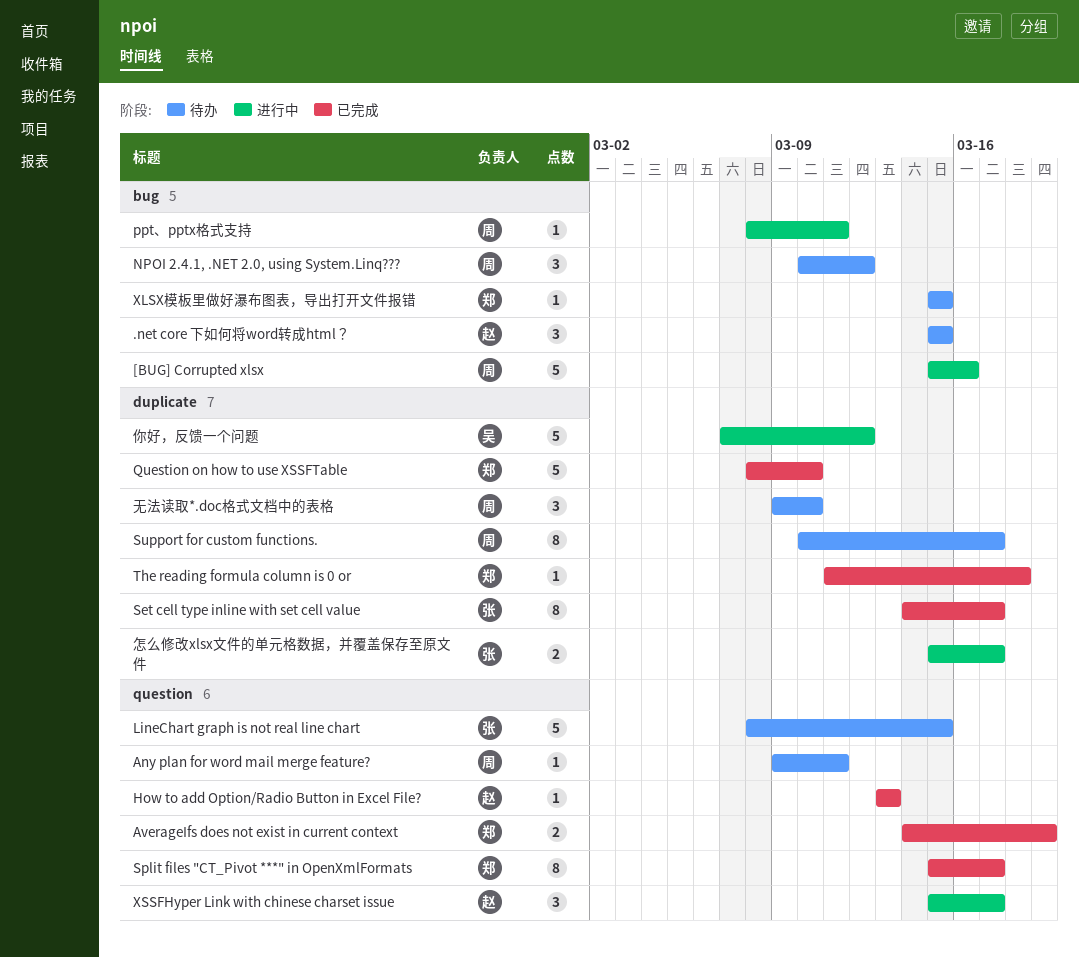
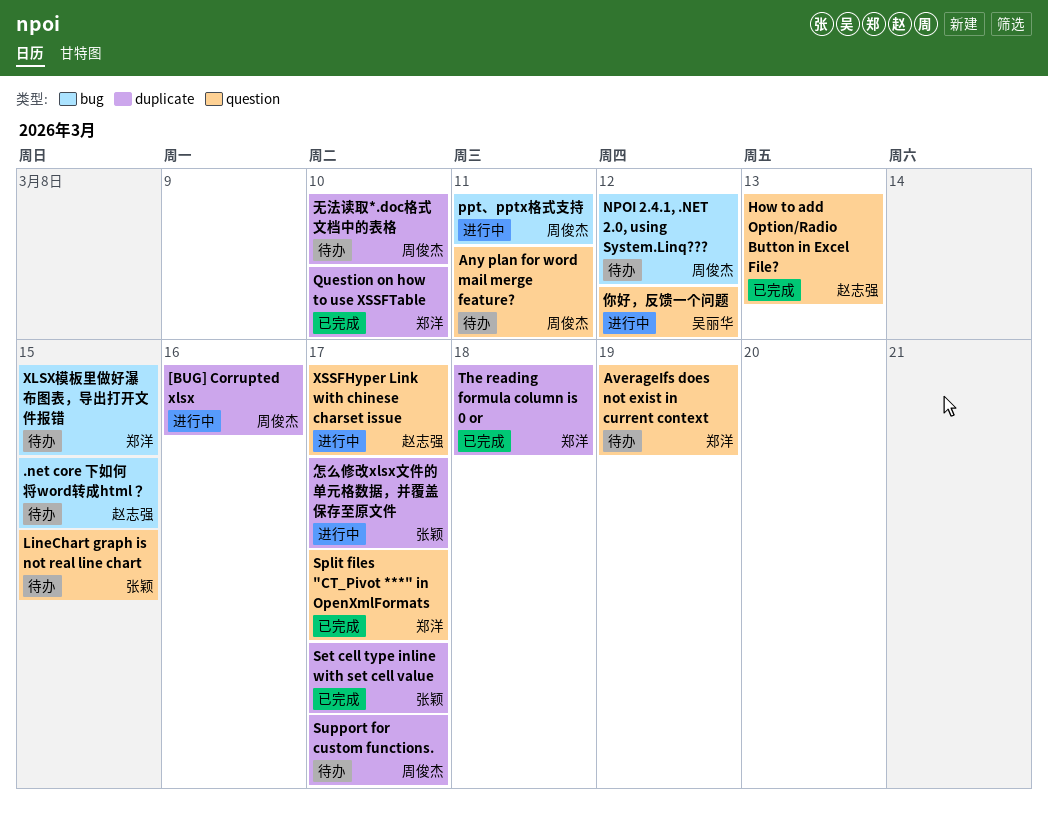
[BUG] Corrupted xlsx, label: bug -> duplicate
AverageIfs does not exist in current context, status: 已完成 -> 待办
你好，反馈一个问题, label: duplicate -> question

